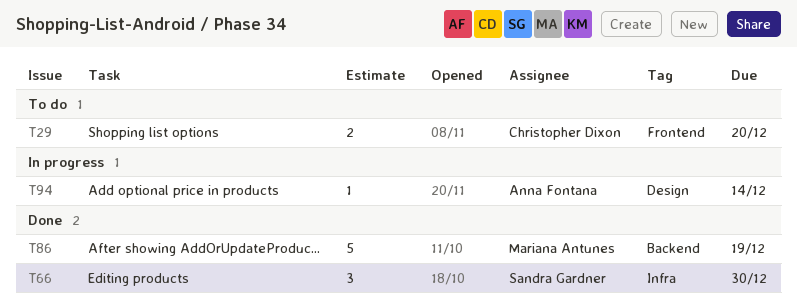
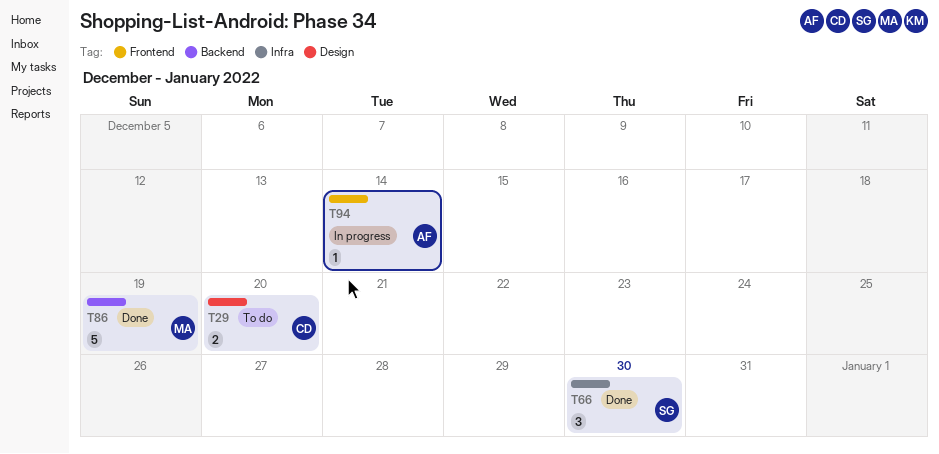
T29, label: Frontend -> Design
T94, label: Design -> Frontend

